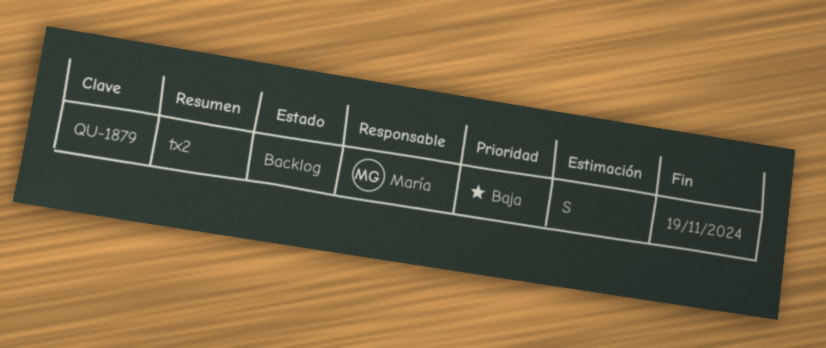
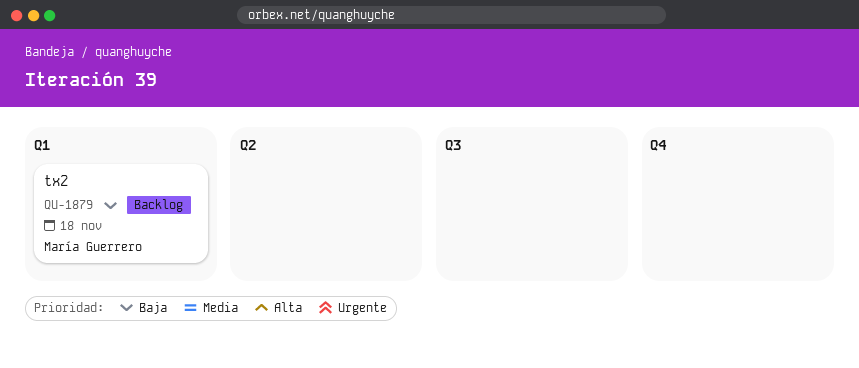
QU-1879, due: Nov 19 -> Nov 18

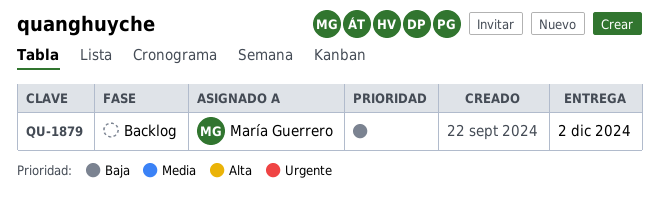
QU-1879, due: Nov 18 -> Dec 2

